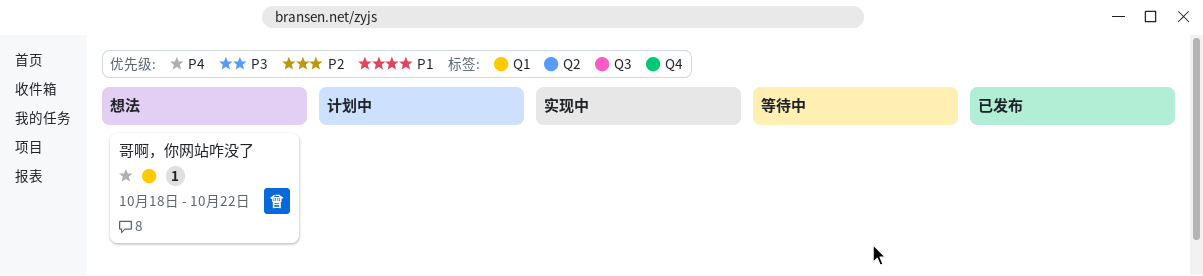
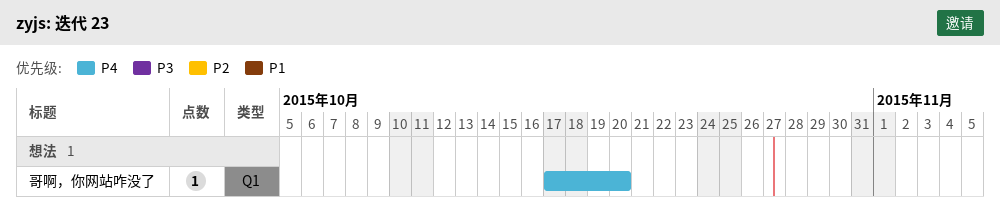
哥啊，你网站咋没了, start: Oct 18 -> Oct 17
哥啊，你网站咋没了, due: Oct 22 -> Oct 20

